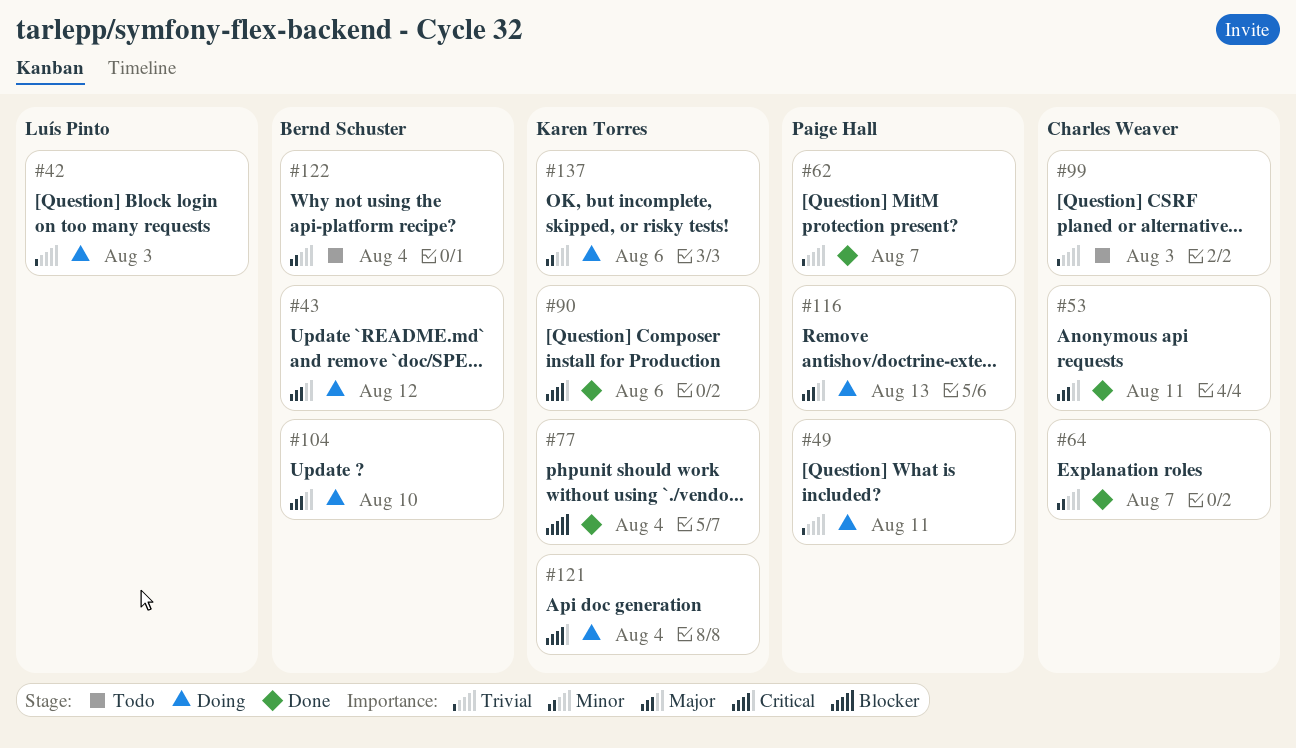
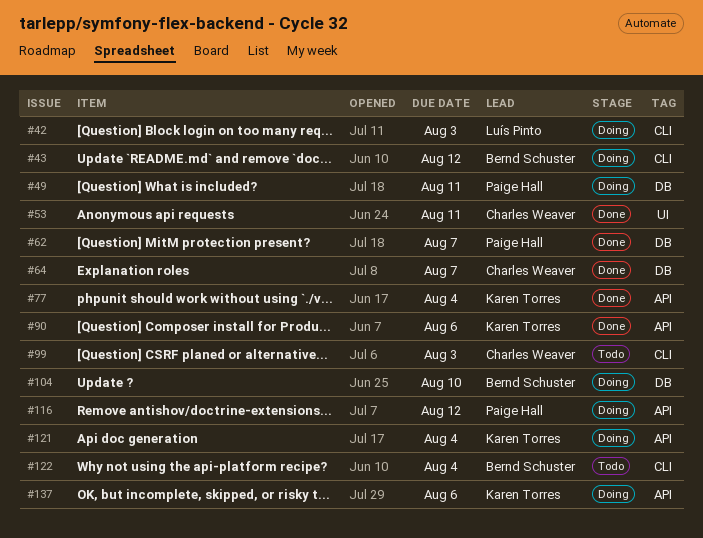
#116, due: Aug 13 -> Aug 12

